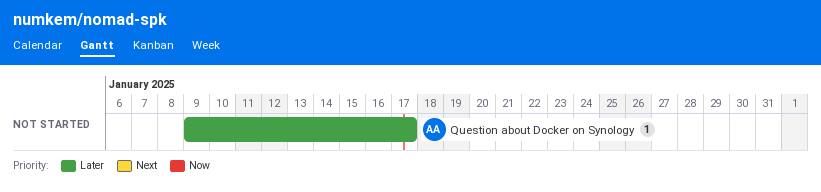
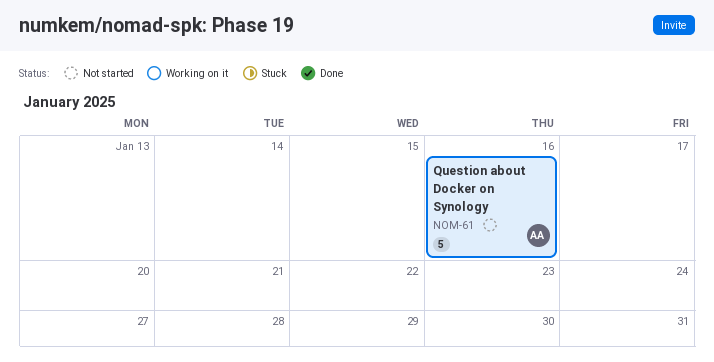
Question about Docker on Synology, estimate: 1 -> 5
Question about Docker on Synology, due: Jan 17 -> Jan 16

